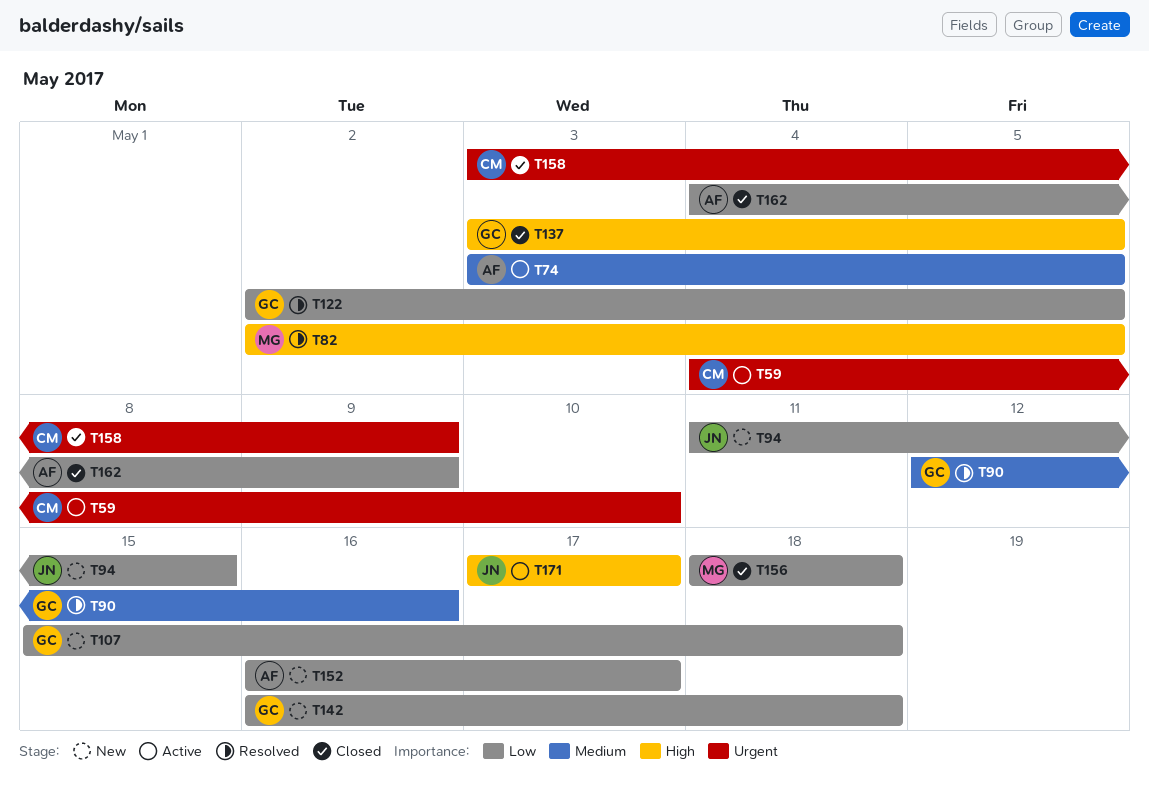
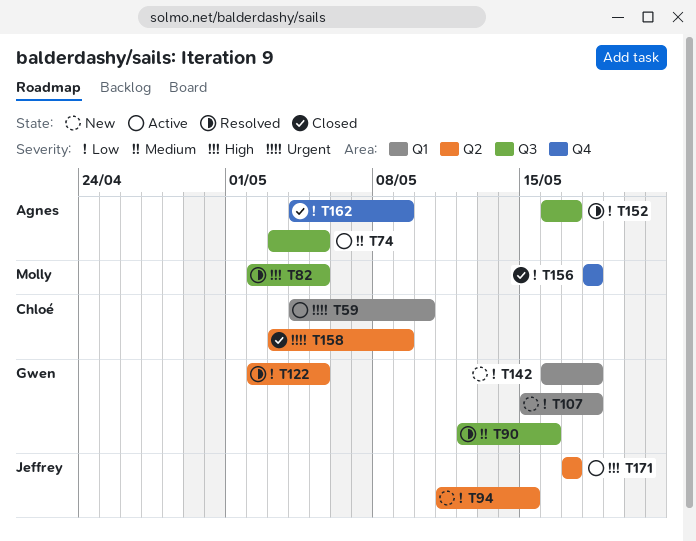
T137: present -> none
T152, status: New -> Resolved

